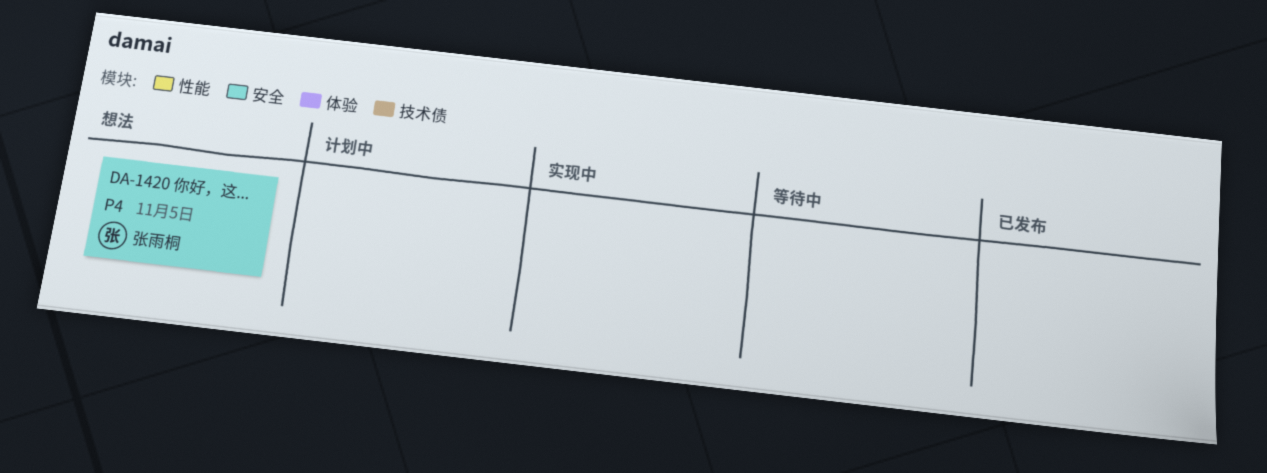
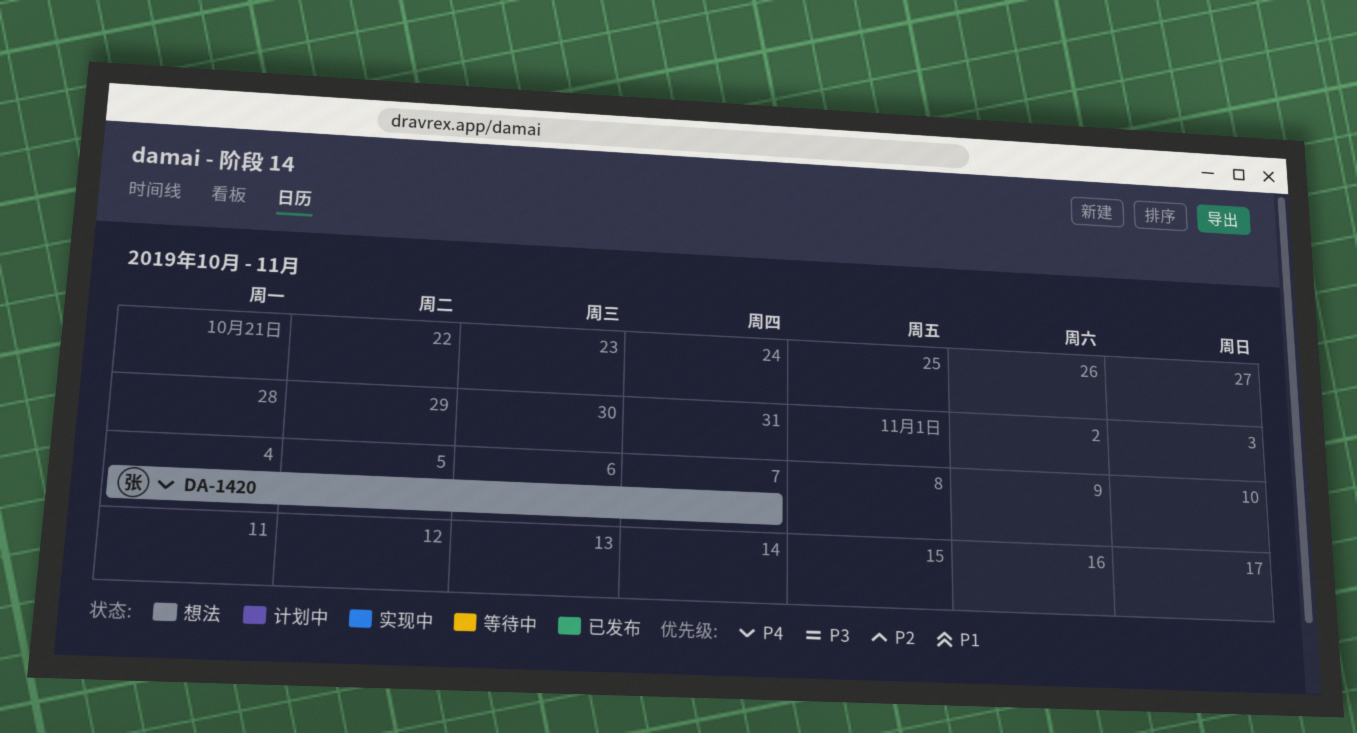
DA-1420, due: Nov 5 -> Nov 7

